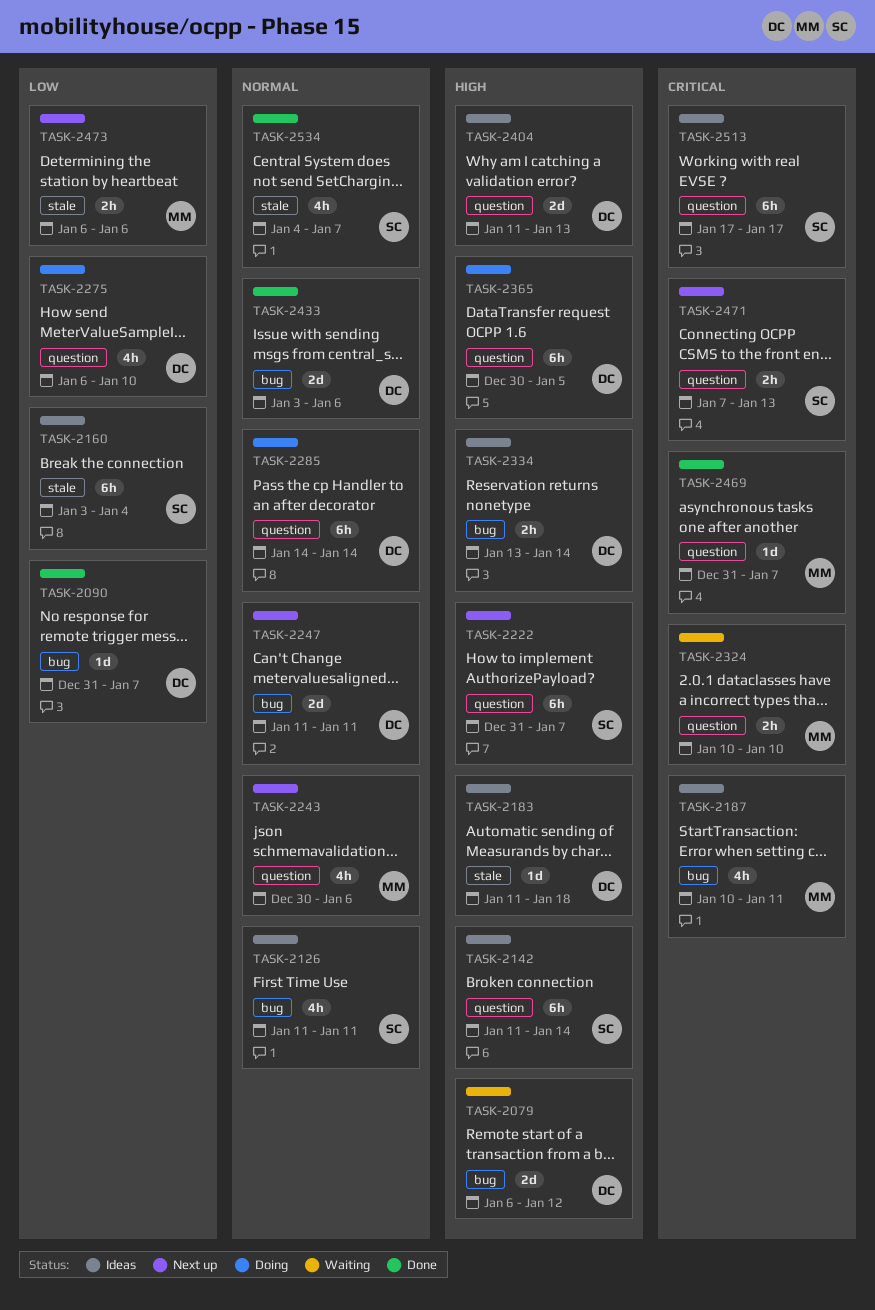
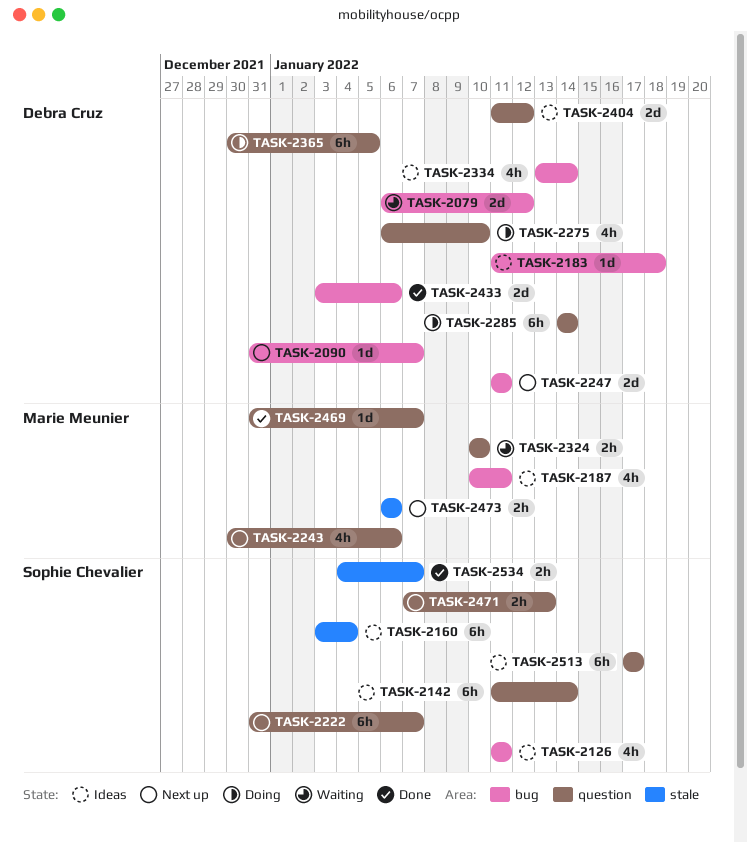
TASK-2090, status: Done -> Next up
TASK-2183, label: stale -> bug
TASK-2334, estimate: 2h -> 4h
TASK-2404, due: Jan 13 -> Jan 12
TASK-2534, estimate: 4h -> 2h

